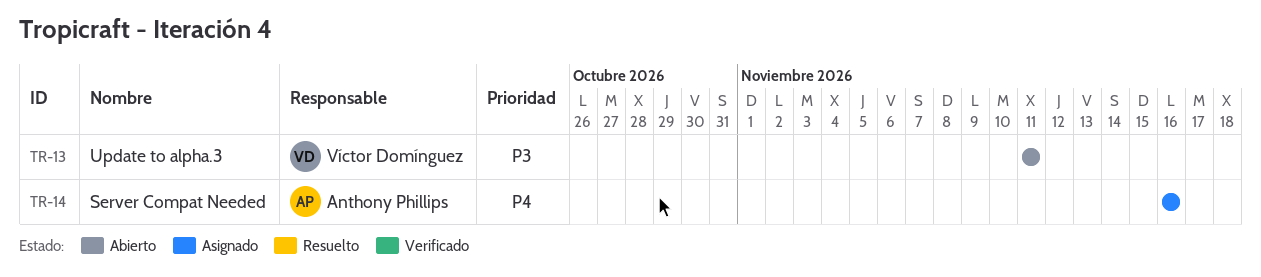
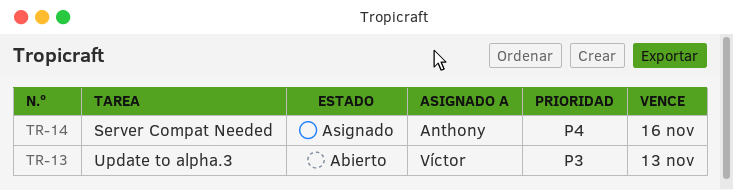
TR-13, due: Nov 11 -> Nov 13

